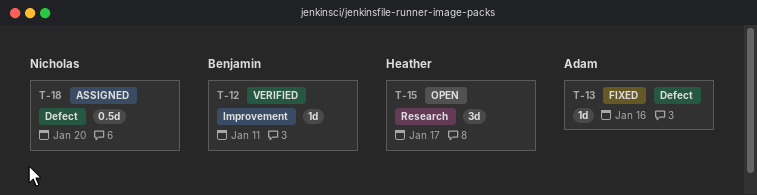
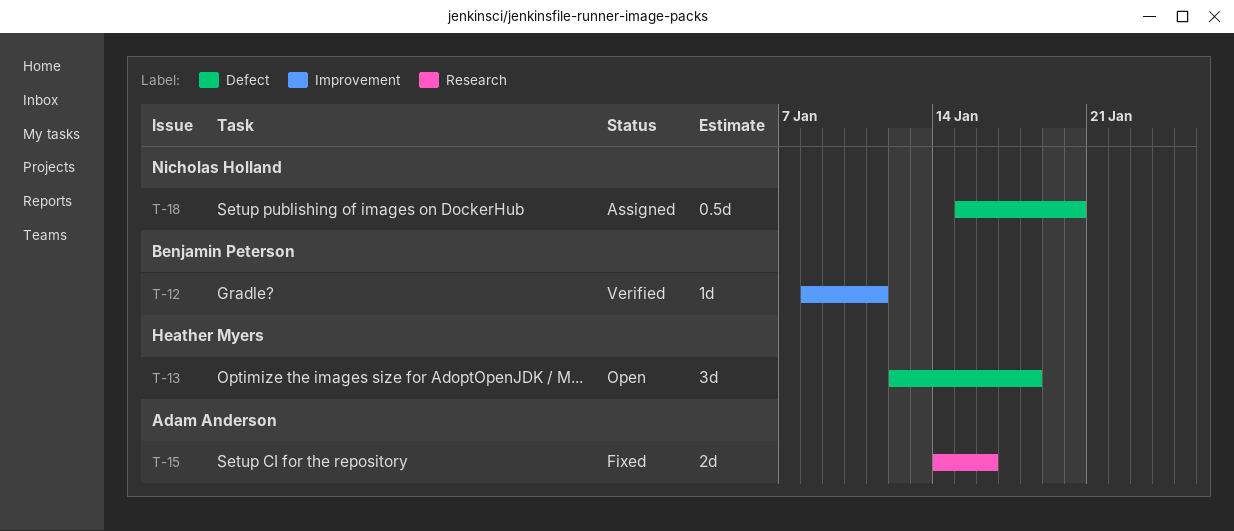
T-13, status: Fixed -> Open
T-13, owner: Adam Anderson -> Heather Myers
T-13, estimate: 1d -> 3d
T-13, due: Jan 16 -> Jan 18
T-15, status: Open -> Fixed
T-15, owner: Heather Myers -> Adam Anderson
T-15, estimate: 3d -> 2d
T-15, due: Jan 17 -> Jan 16

